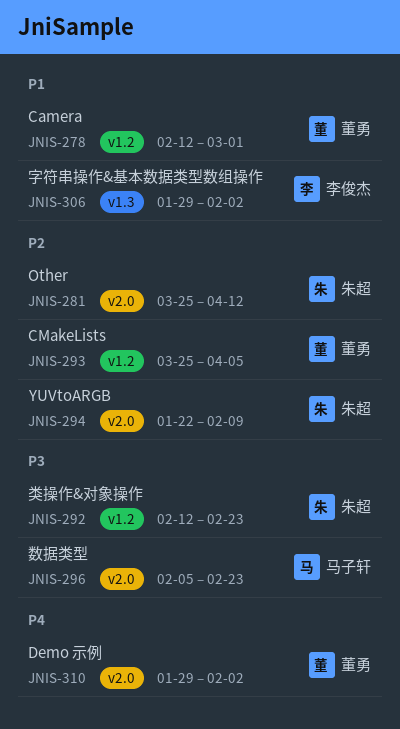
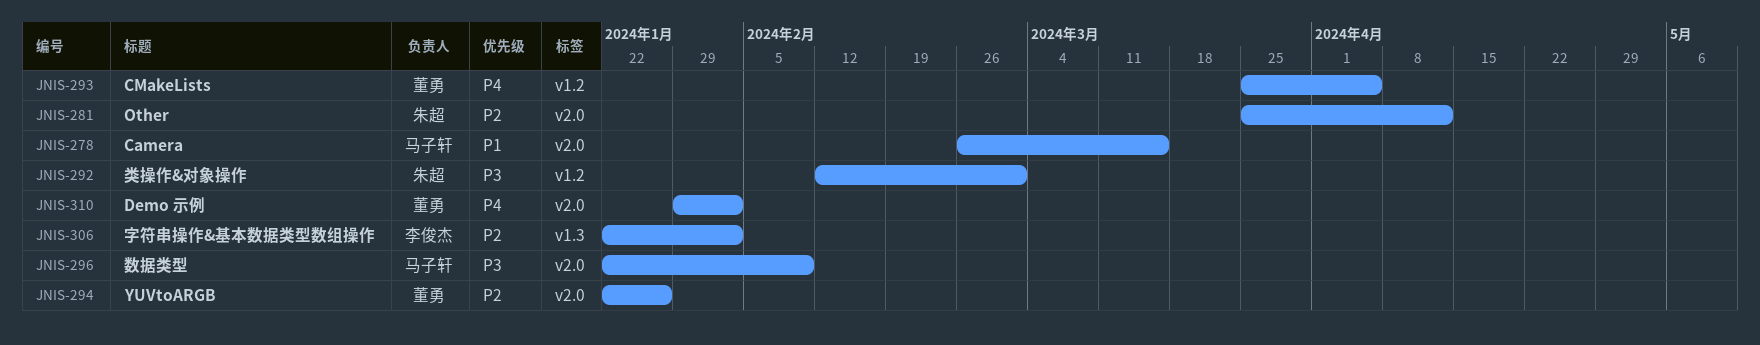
JNIS-278, owner: 董勇 -> 马子轩
JNIS-278, label: v1.2 -> v2.0
JNIS-278, start: Feb 12 -> Feb 26
JNIS-278, due: Mar 1 -> Mar 15
JNIS-292, due: Feb 23 -> Mar 1
JNIS-293, priority: P2 -> P4
JNIS-294, owner: 朱超 -> 董勇
JNIS-294, due: Feb 9 -> Jan 26
JNIS-296, start: Feb 5 -> Jan 22
JNIS-296, due: Feb 23 -> Feb 9
JNIS-306, priority: P1 -> P2
JNIS-306, start: Jan 29 -> Jan 22

